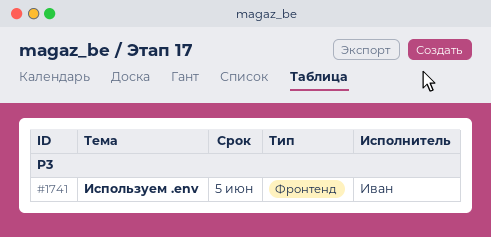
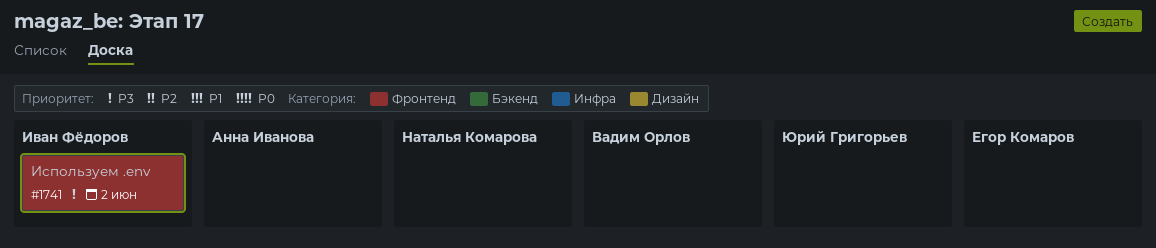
#1741, due: Jun 5 -> Jun 2

